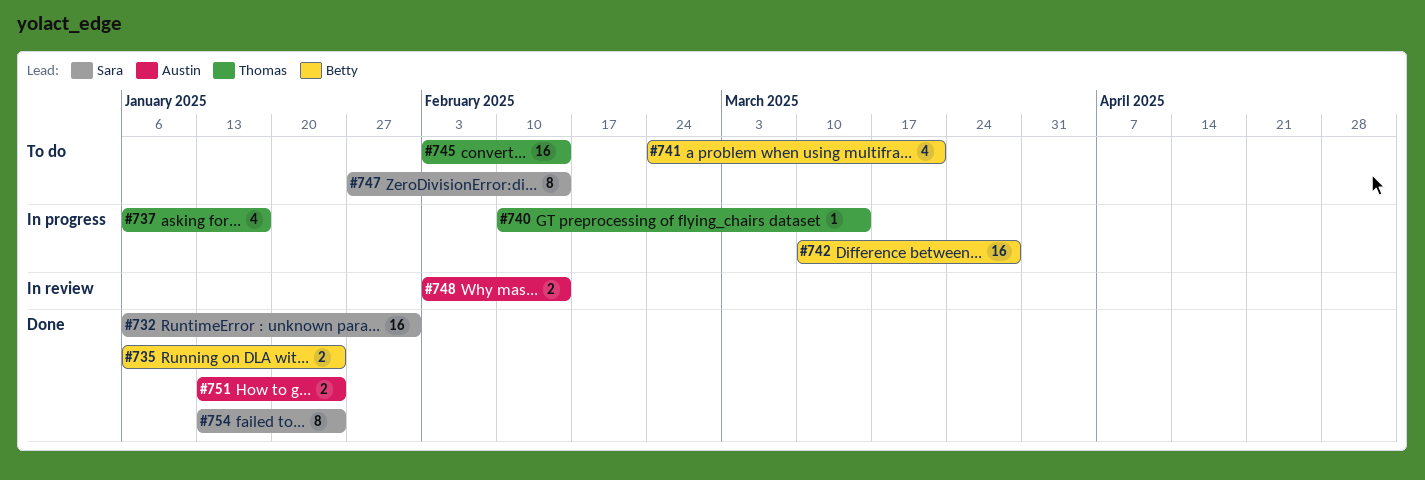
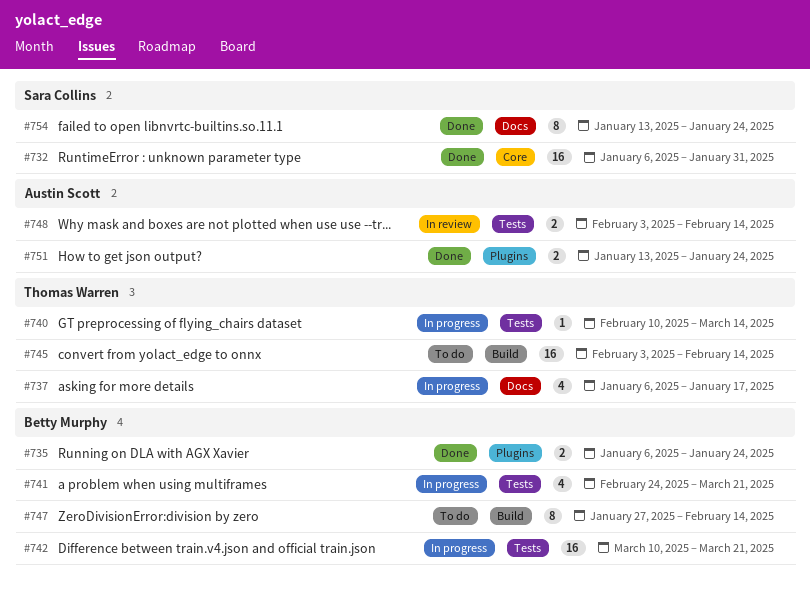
#741, status: To do -> In progress
#742, due: Mar 28 -> Mar 21
#747, owner: Sara Collins -> Betty Murphy

